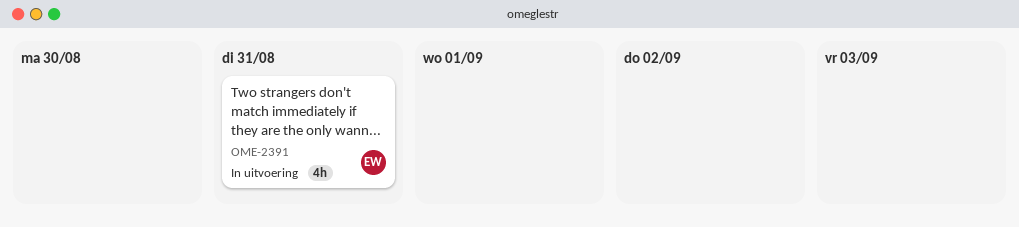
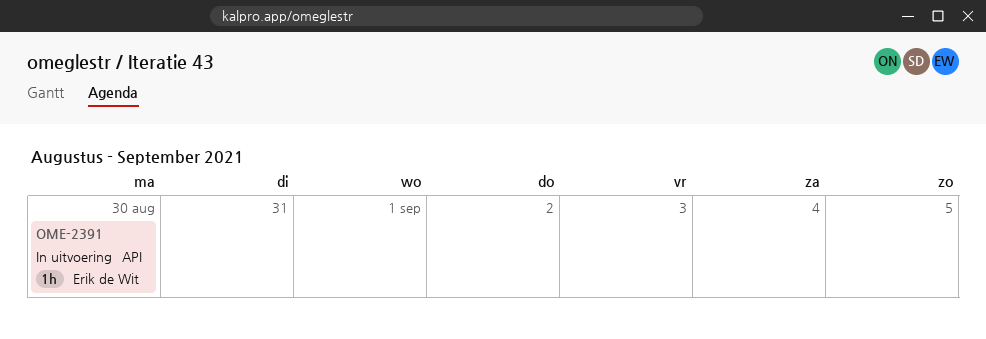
OME-2391, estimate: 4h -> 1h
OME-2391, due: Aug 31 -> Aug 30

